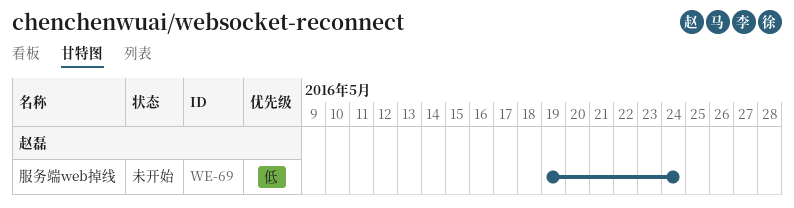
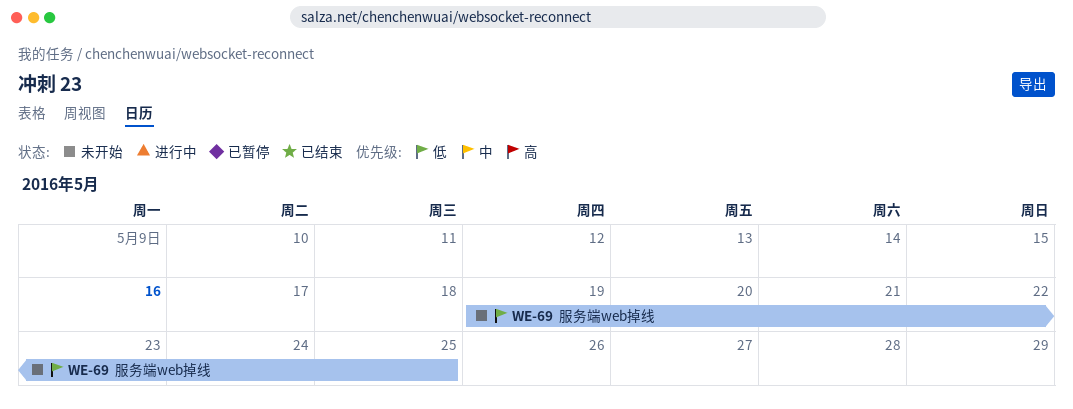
WE-69, due: May 24 -> May 25

